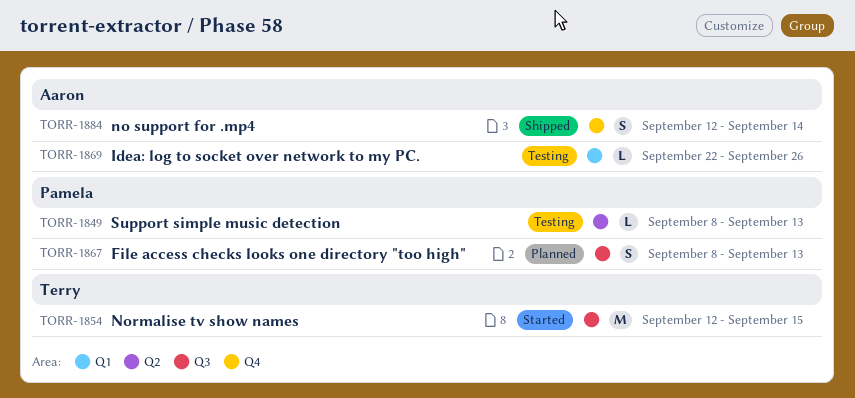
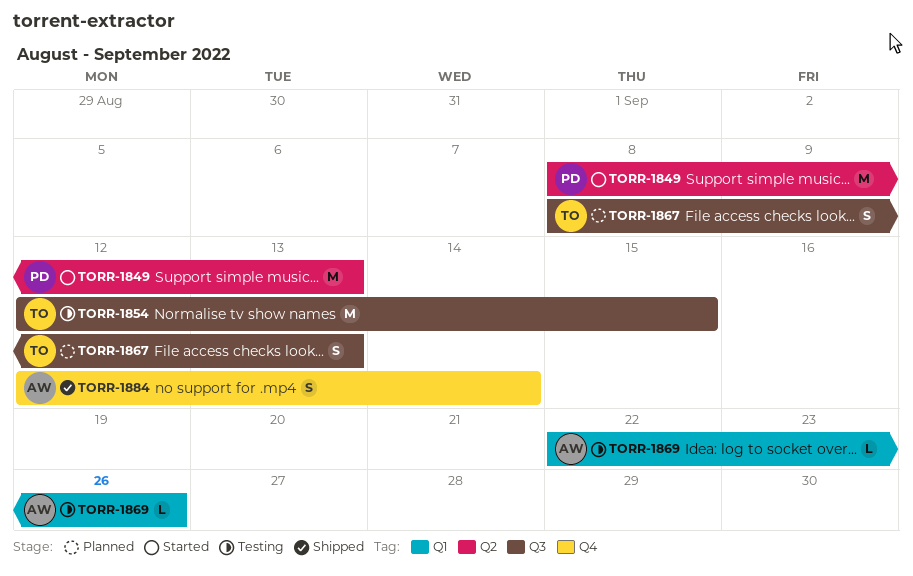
TORR-1849, status: Testing -> Started
TORR-1849, estimate: L -> M
TORR-1854, status: Started -> Testing
TORR-1867, owner: Pamela -> Terry

